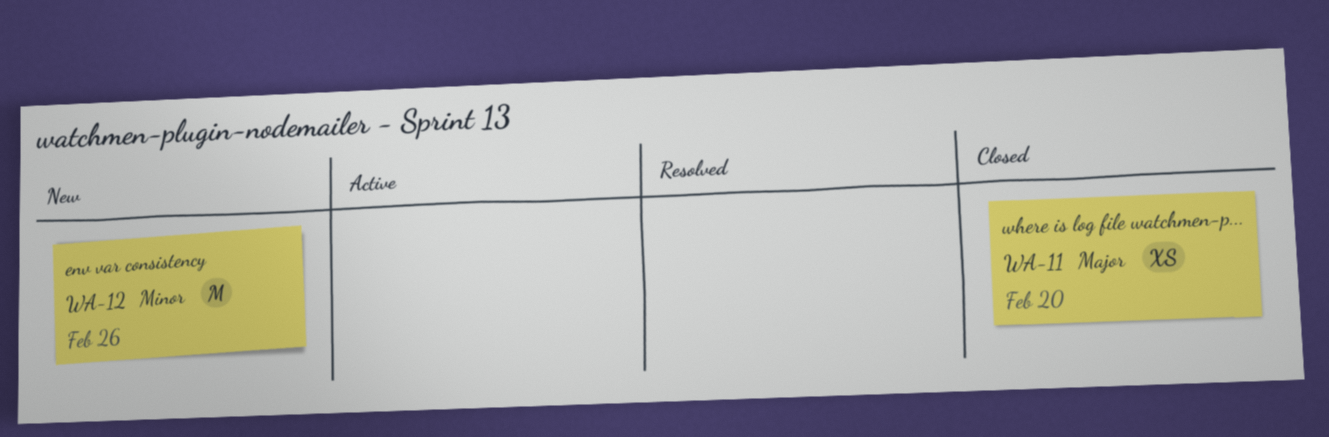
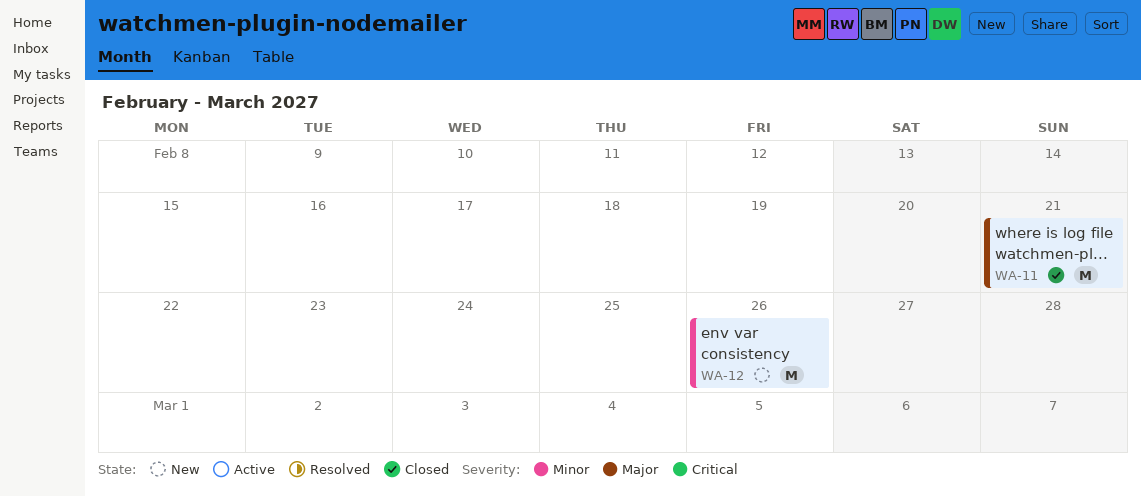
WA-11, estimate: XS -> M
WA-11, due: Feb 20 -> Feb 21

